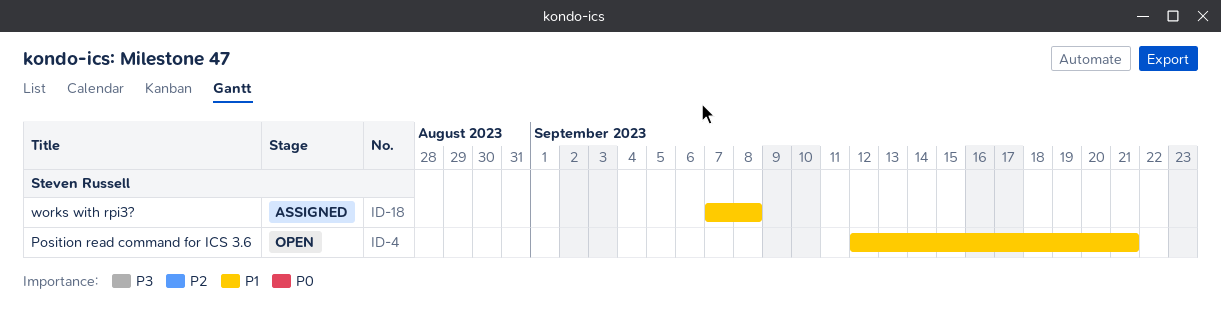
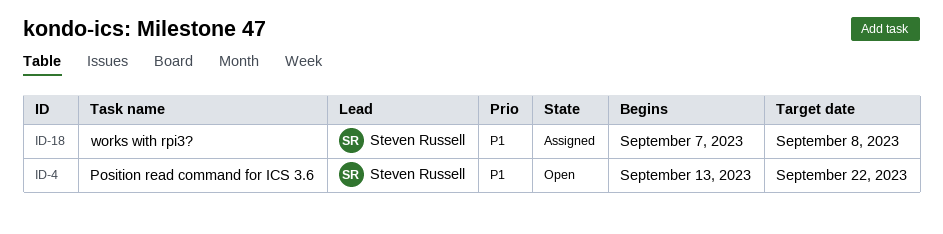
ID-4, start: Sep 12 -> Sep 13
ID-4, due: Sep 21 -> Sep 22

